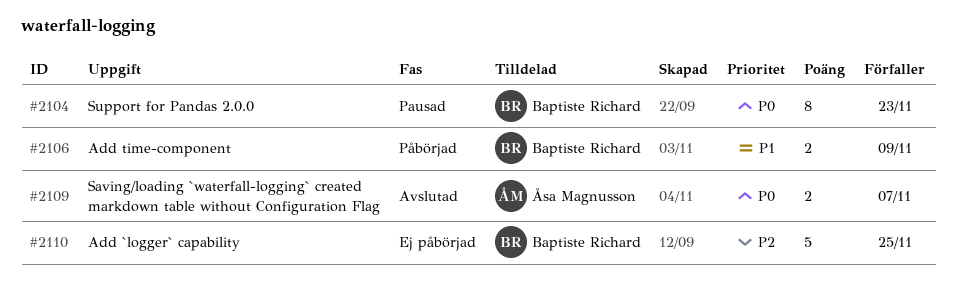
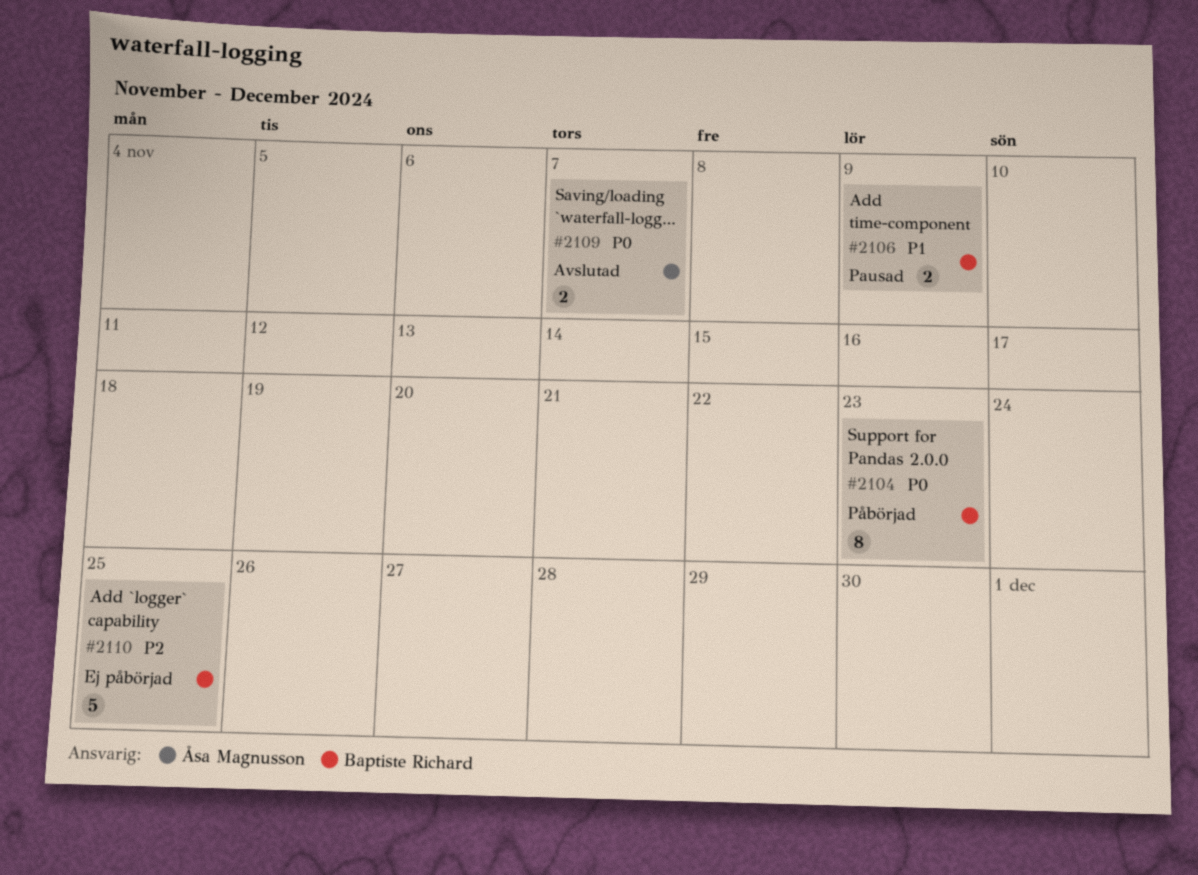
#2104, status: Pausad -> Påbörjad
#2106, status: Påbörjad -> Pausad

